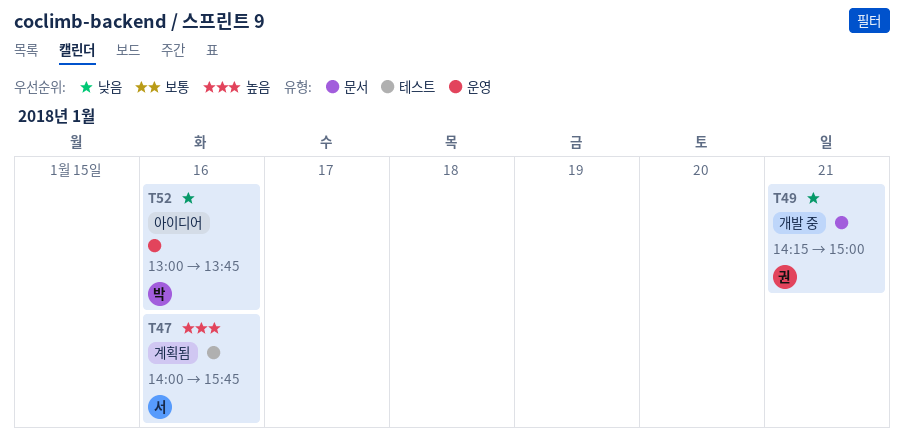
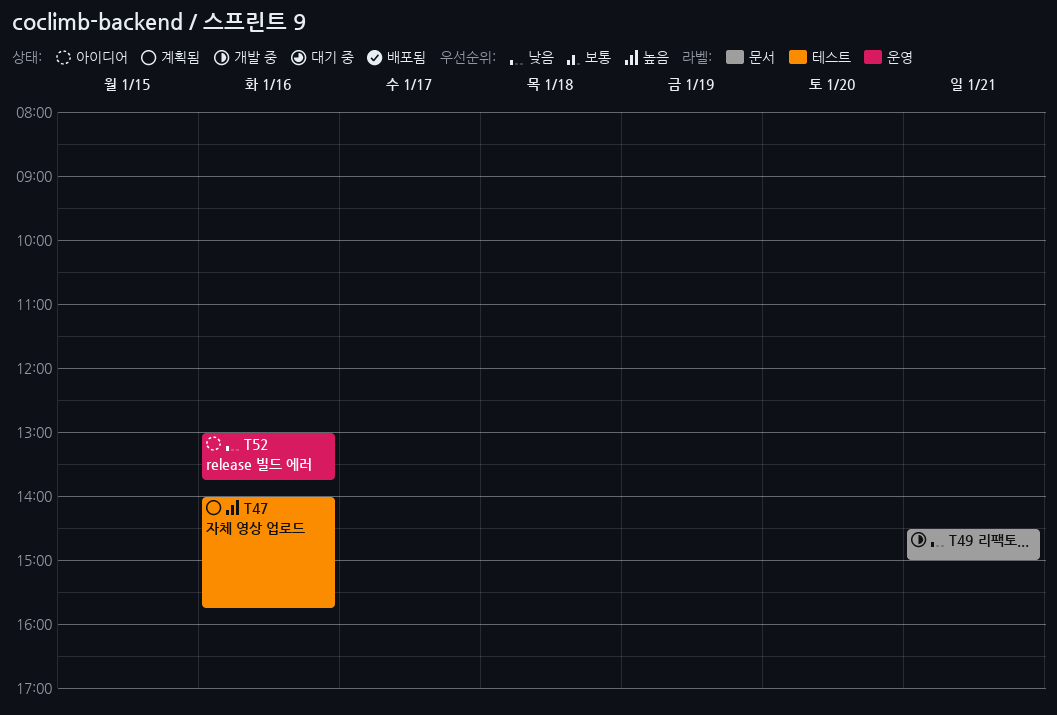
T49, begins: 14:15 -> 14:30

